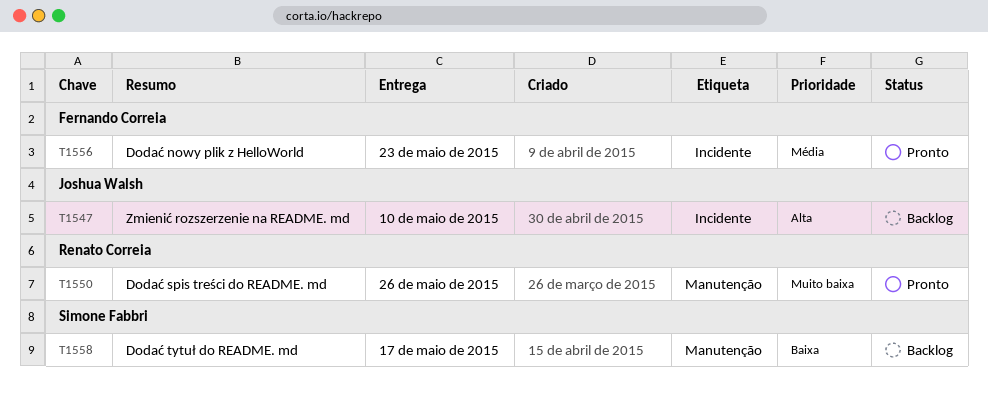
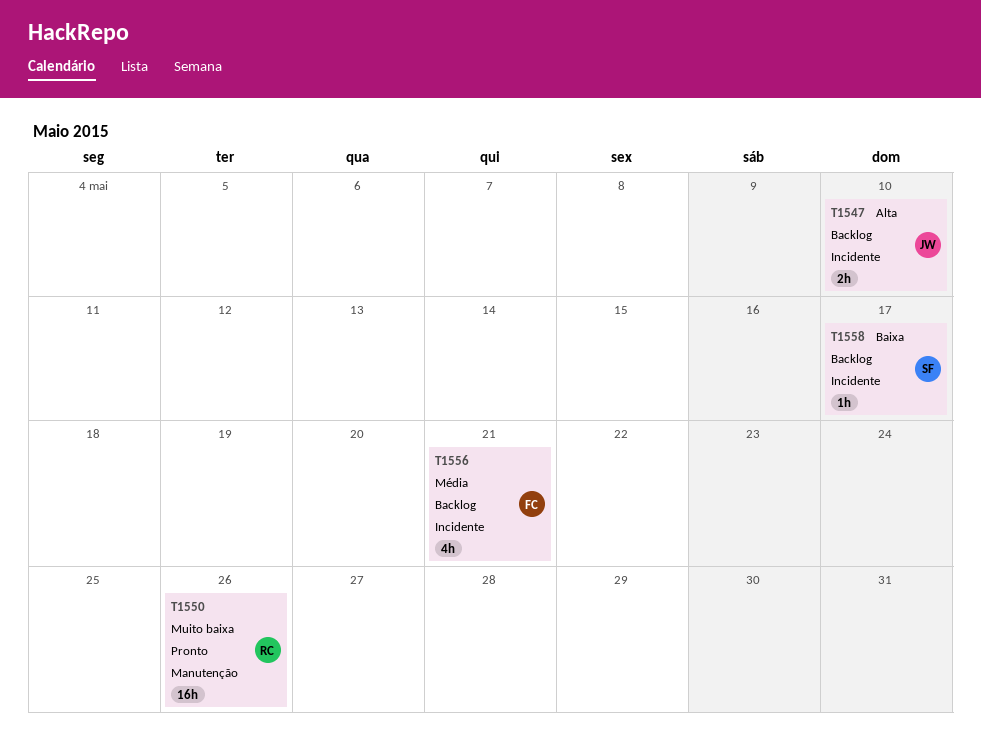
T1556, status: Pronto -> Backlog
T1556, due: May 23 -> May 21
T1558, label: Manutenção -> Incidente

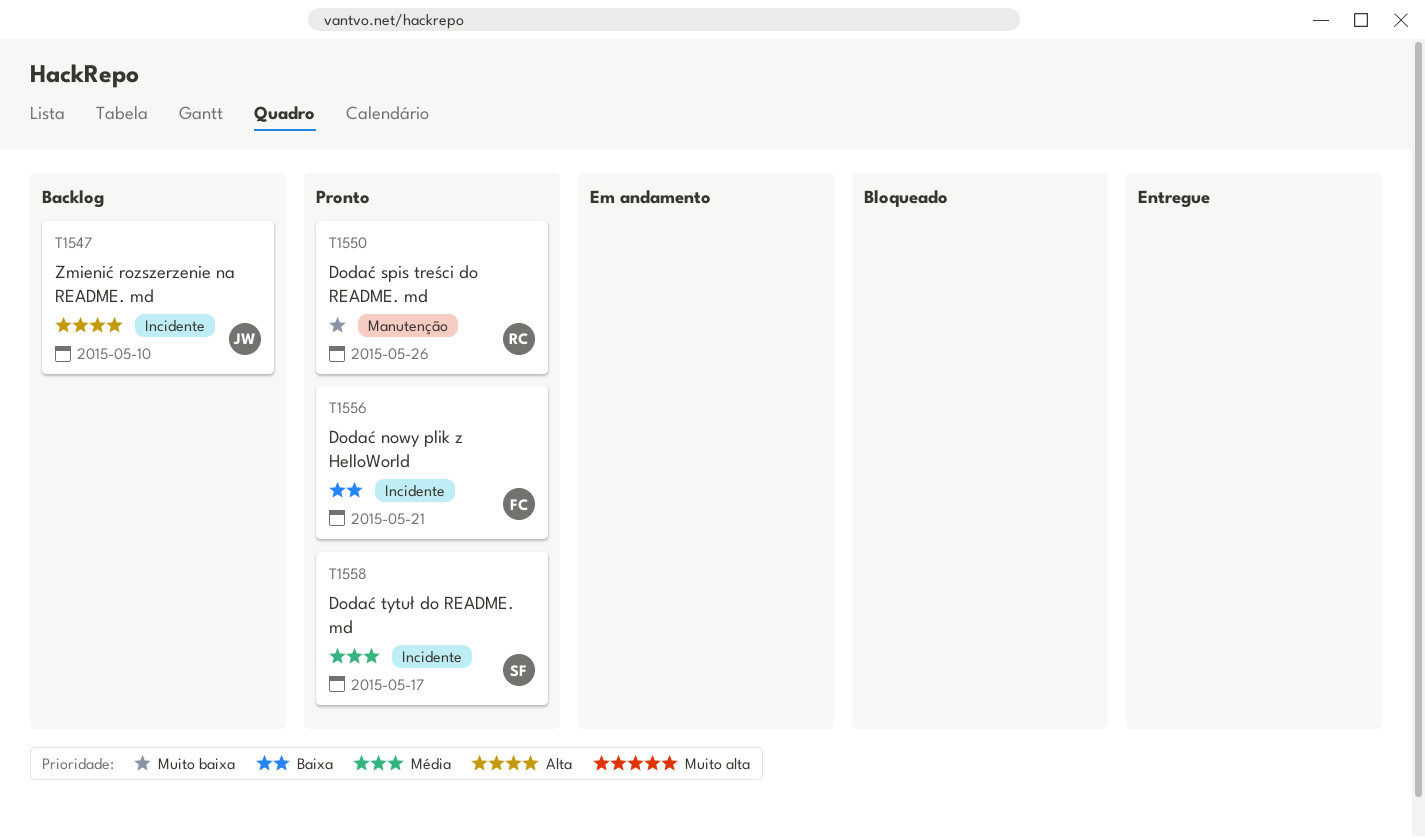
T1556, status: Backlog -> Pronto
T1556, priority: Média -> Baixa
T1558, status: Backlog -> Pronto
T1558, priority: Baixa -> Média

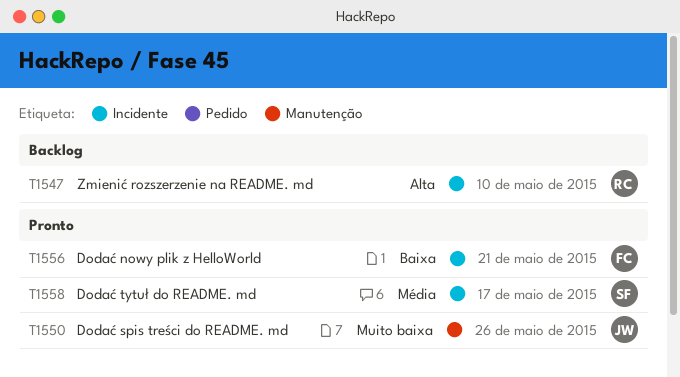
T1547, owner: JW -> RC
T1550, owner: RC -> JW

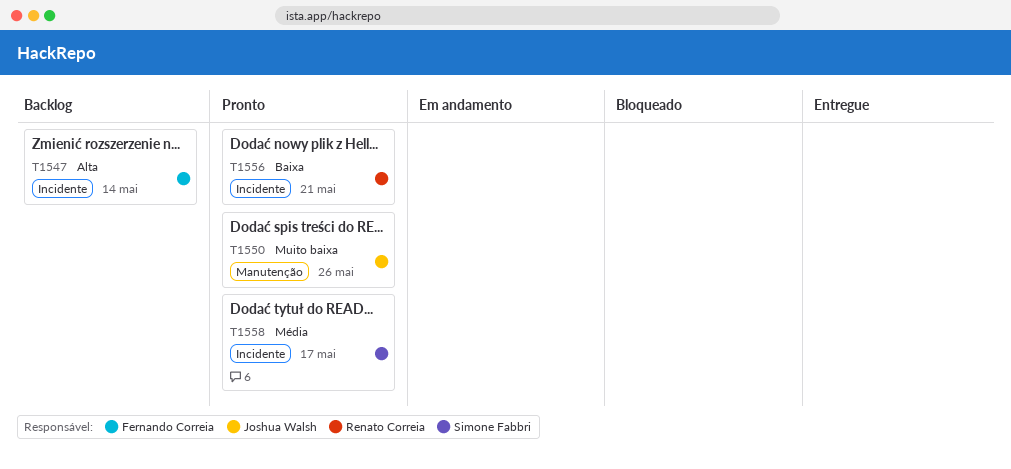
T1547, owner: Renato Correia -> Fernando Correia
T1547, due: May 10 -> May 14
T1556, owner: Fernando Correia -> Renato Correia

